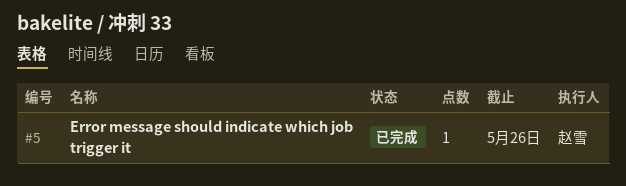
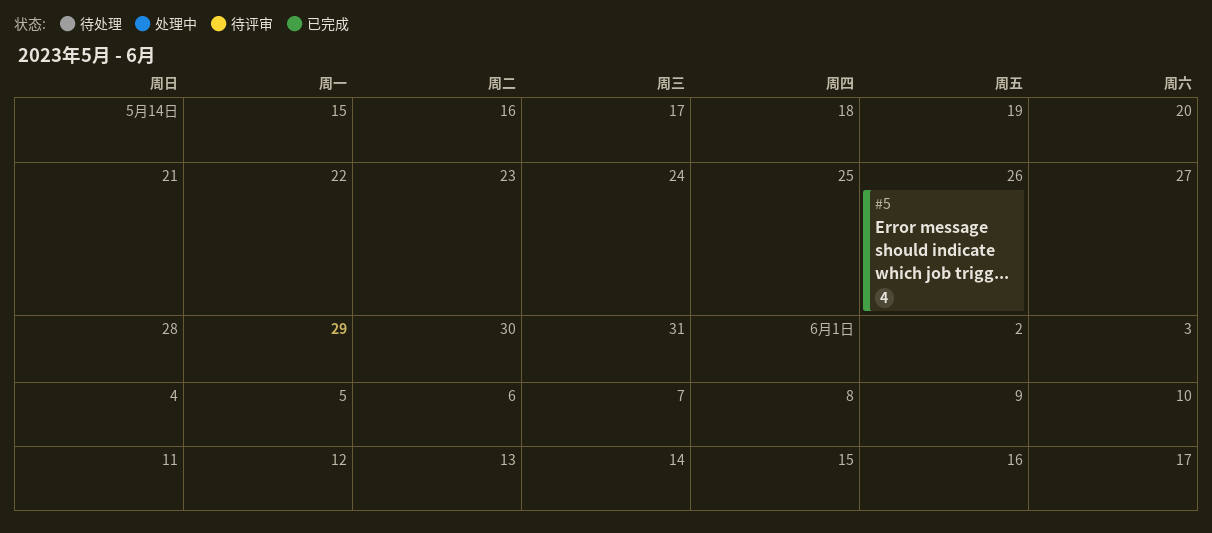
#5, estimate: 1 -> 4

